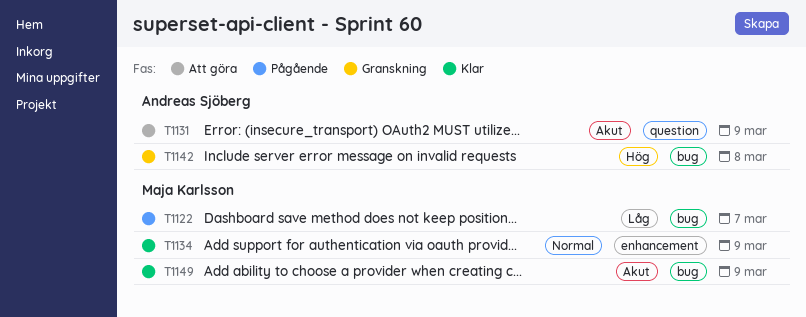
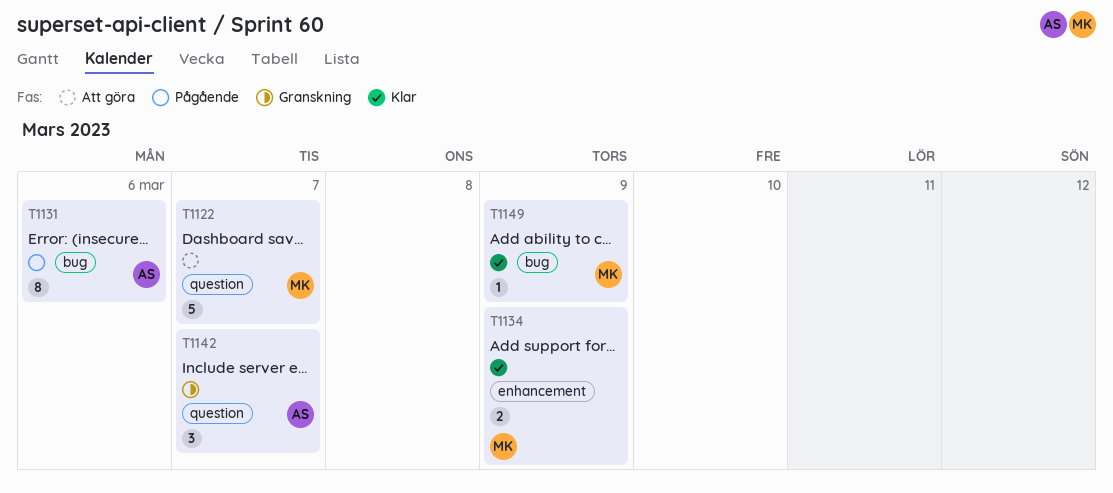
T1122, status: Pågående -> Att göra
T1122, label: bug -> question
T1131, status: Att göra -> Pågående
T1131, label: question -> bug
T1131, due: Mar 9 -> Mar 6
T1142, label: bug -> question
T1142, due: Mar 8 -> Mar 7

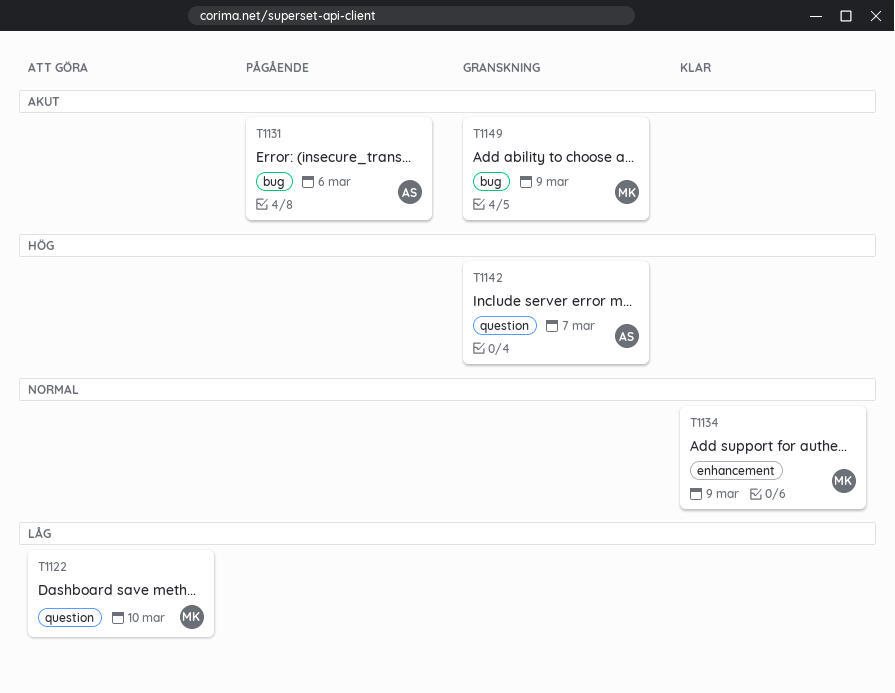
T1122, due: Mar 7 -> Mar 10
T1149, status: Klar -> Granskning

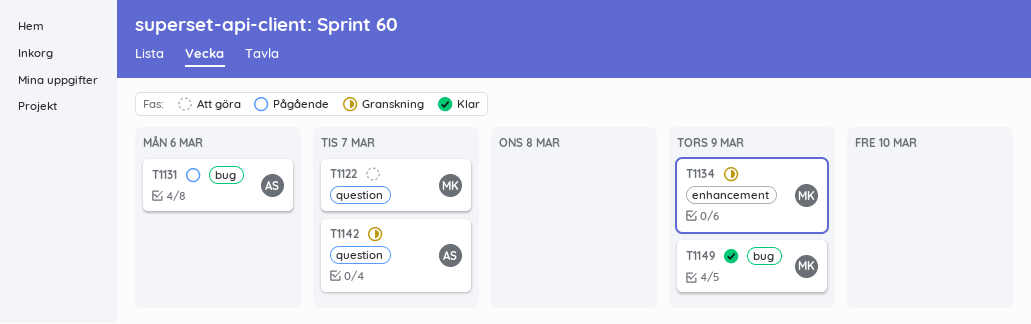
T1122, due: Mar 10 -> Mar 7
T1134, status: Klar -> Granskning
T1149, status: Granskning -> Klar

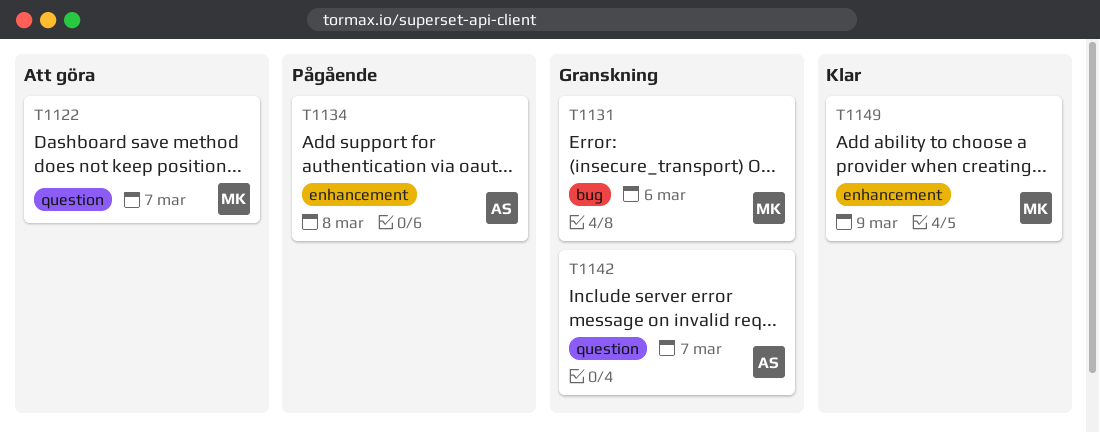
T1131, status: Pågående -> Granskning
T1131, owner: AS -> MK
T1134, status: Granskning -> Pågående
T1134, owner: MK -> AS
T1134, due: Mar 9 -> Mar 8
T1149, label: bug -> enhancement

